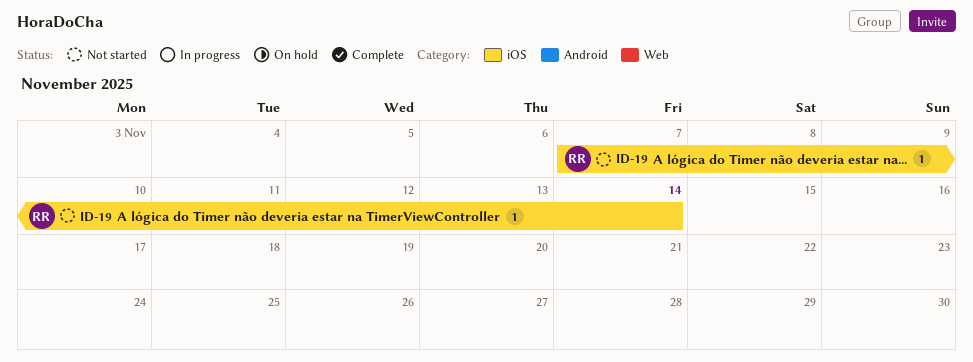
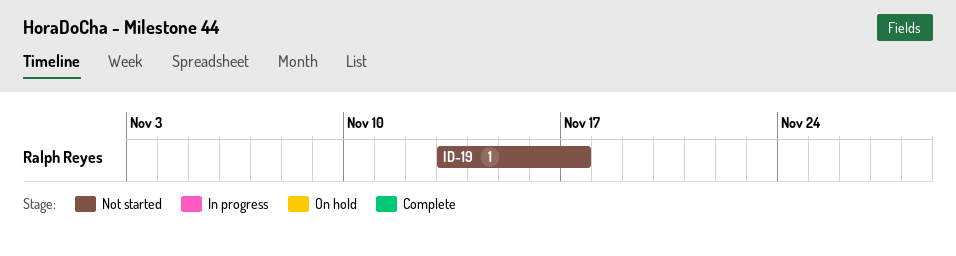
ID-19, start: Nov 7 -> Nov 13
ID-19, due: Nov 14 -> Nov 17

